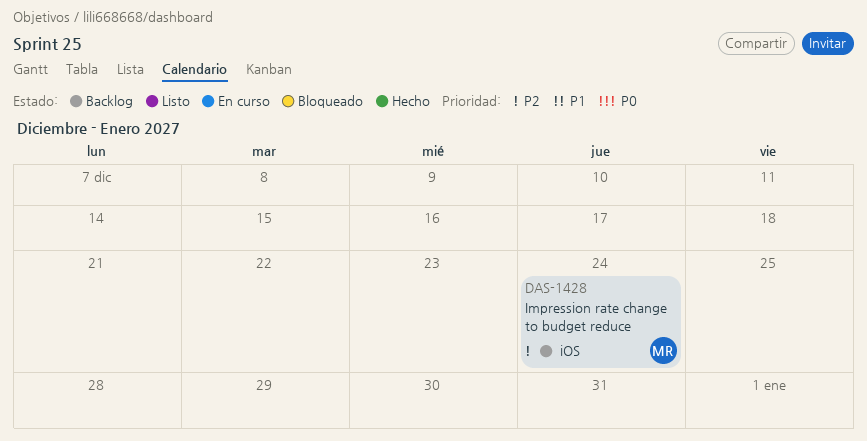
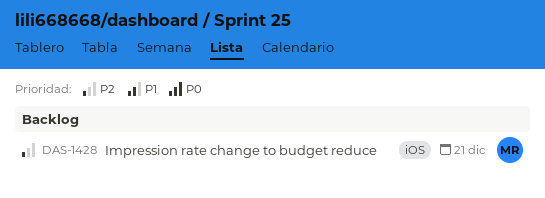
DAS-1428, due: Dec 24 -> Dec 21

